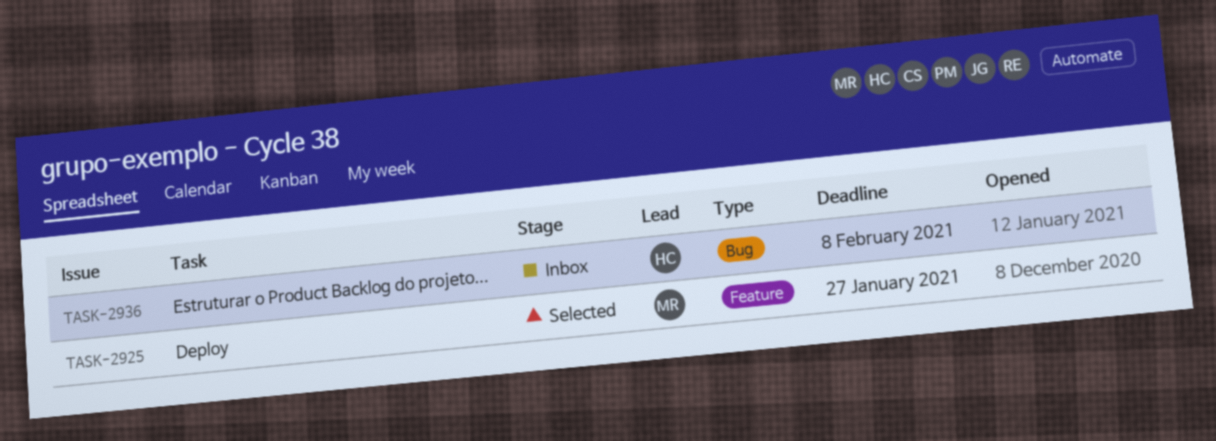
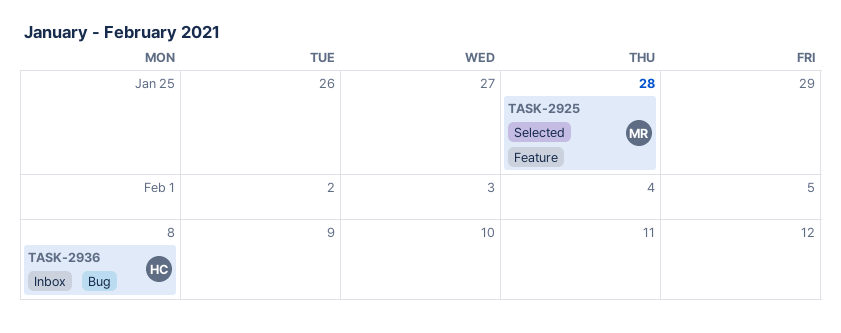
TASK-2925, due: Jan 27 -> Jan 28

